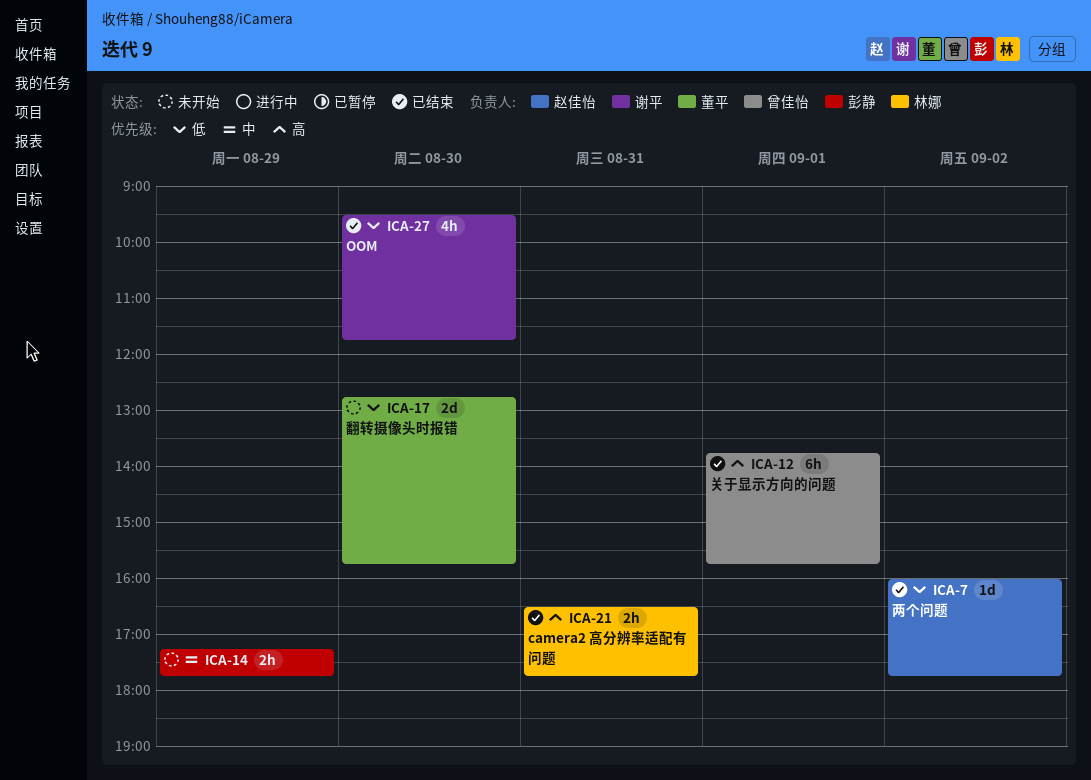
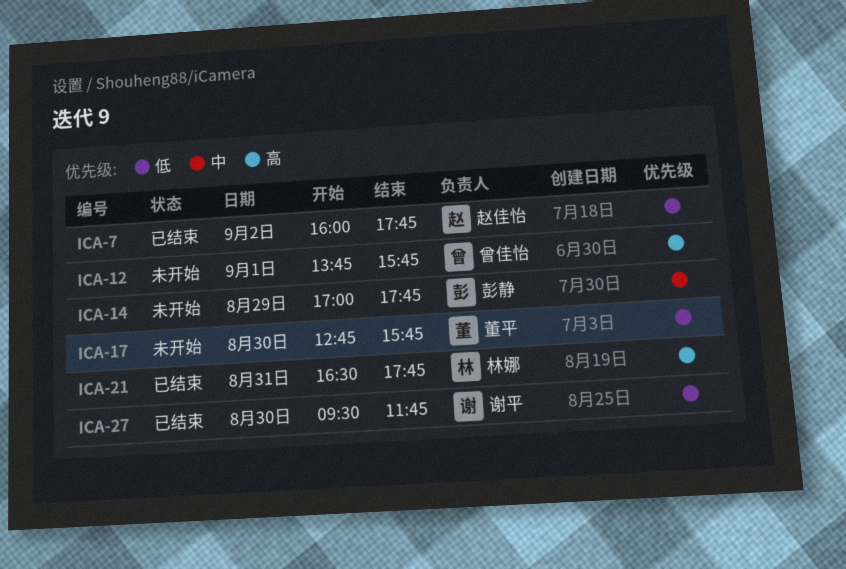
ICA-12, status: 已结束 -> 未开始
ICA-14, begins: 17:15 -> 17:00

